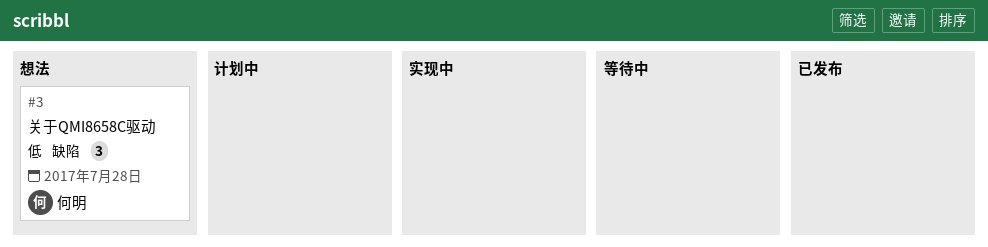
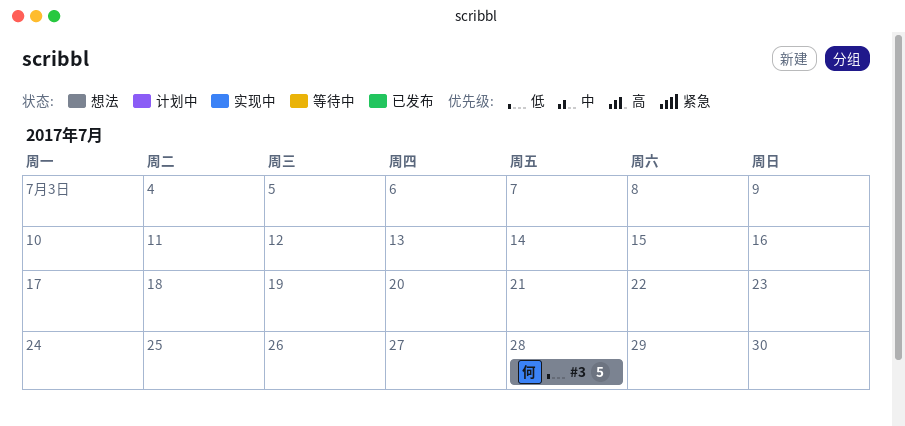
#3, estimate: 3 -> 5

